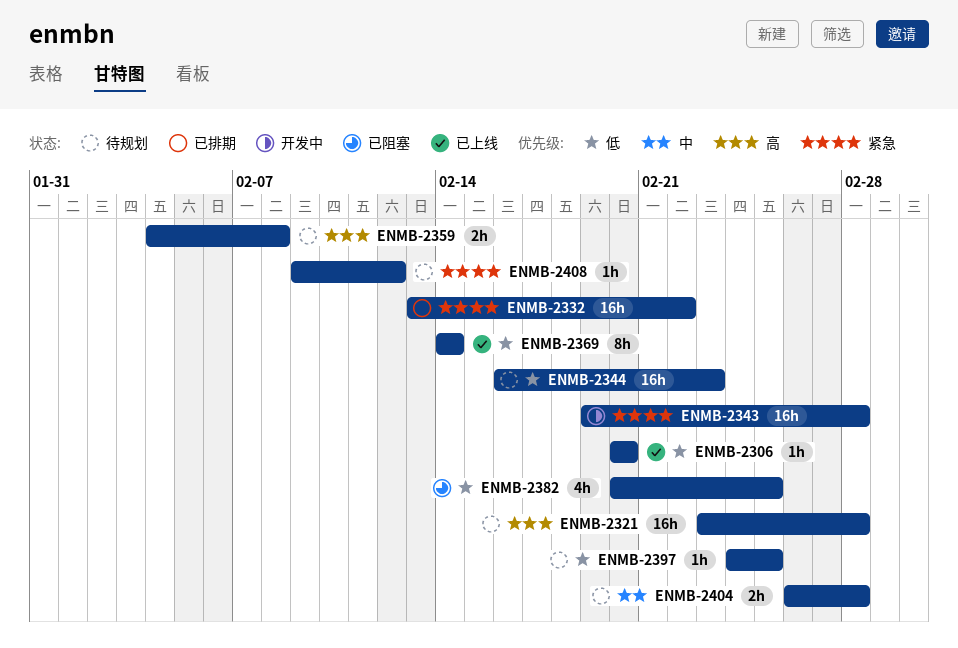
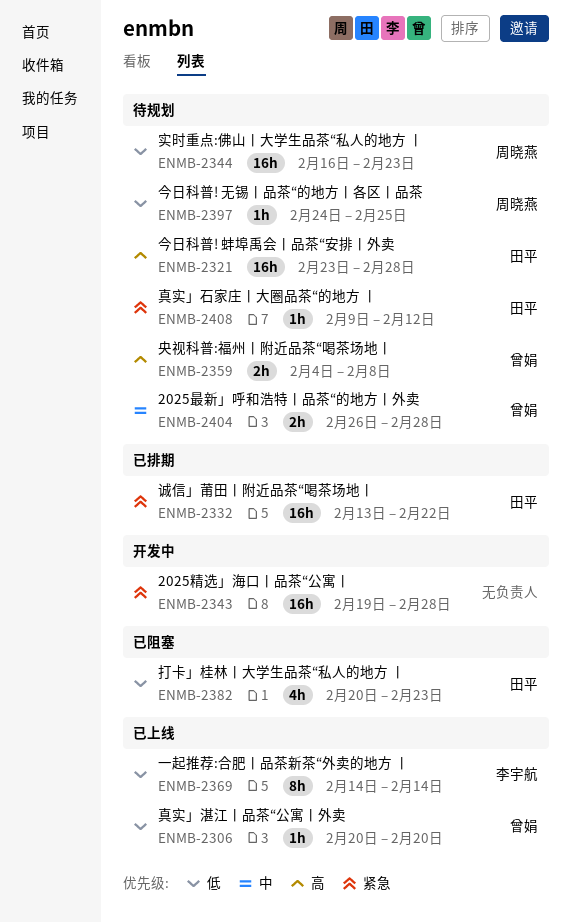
ENMB-2382, due: Feb 25 -> Feb 23

